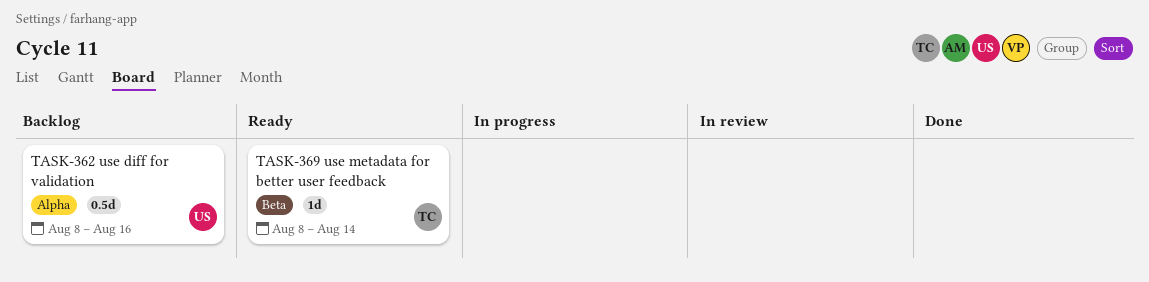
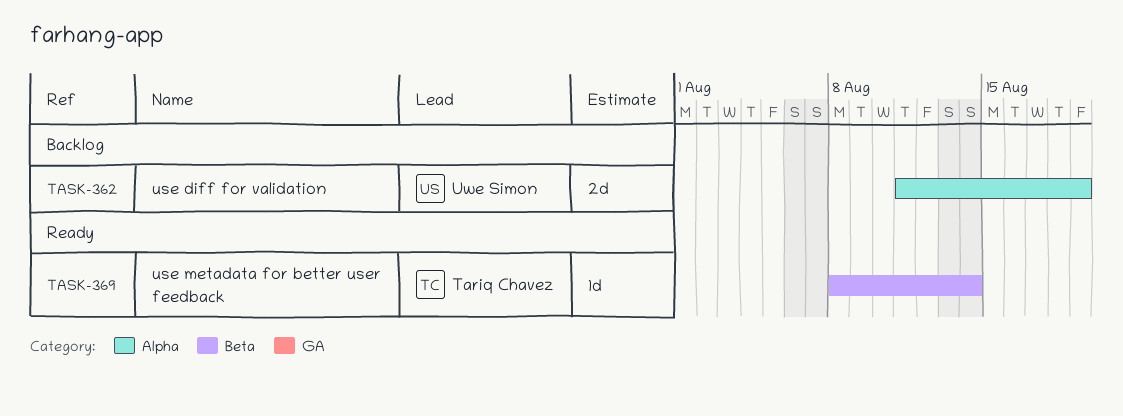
TASK-362, estimate: 0.5d -> 2d
TASK-362, start: Aug 8 -> Aug 11
TASK-362, due: Aug 16 -> Aug 19

